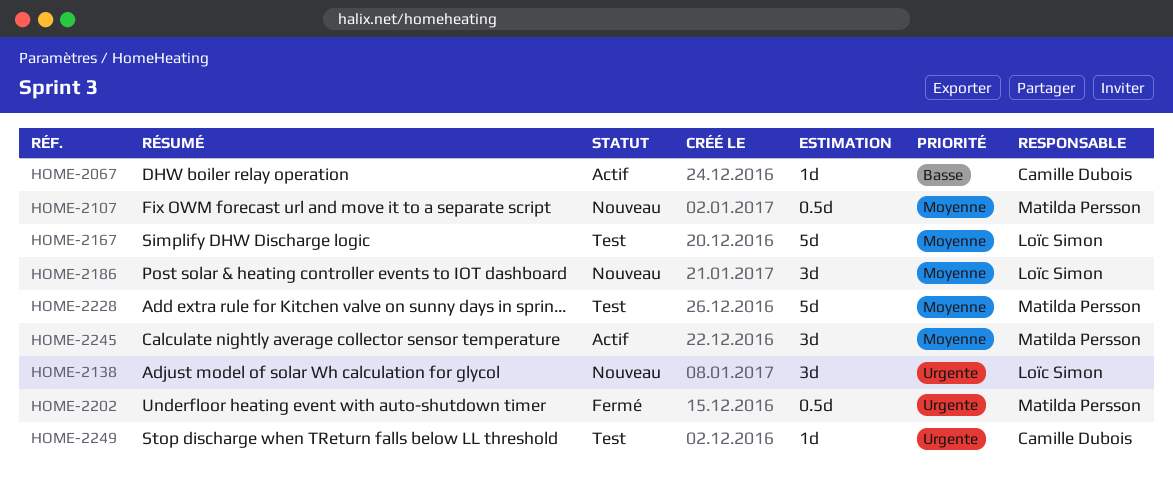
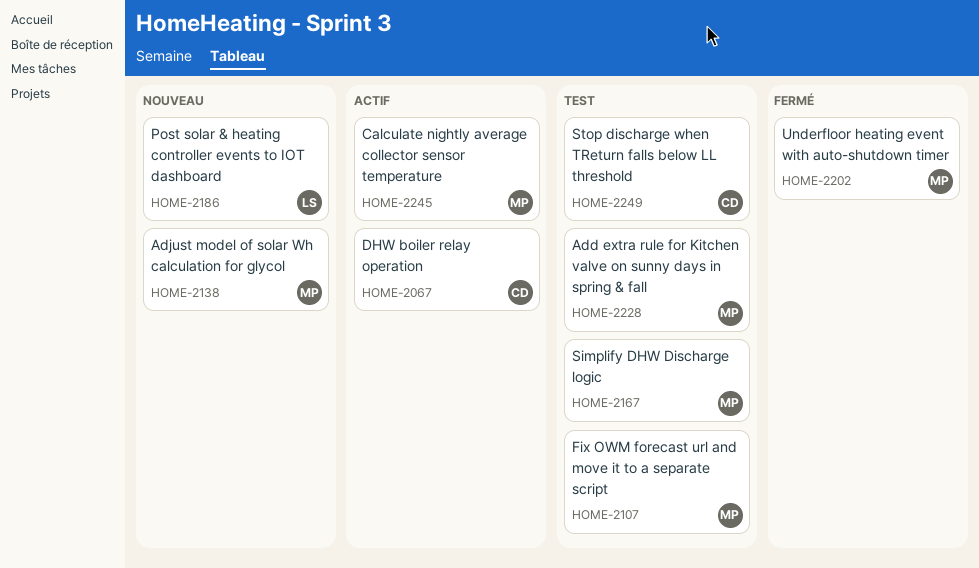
HOME-2107, status: Nouveau -> Test
HOME-2138, owner: Loïc Simon -> Matilda Persson
HOME-2167, owner: Loïc Simon -> Matilda Persson

